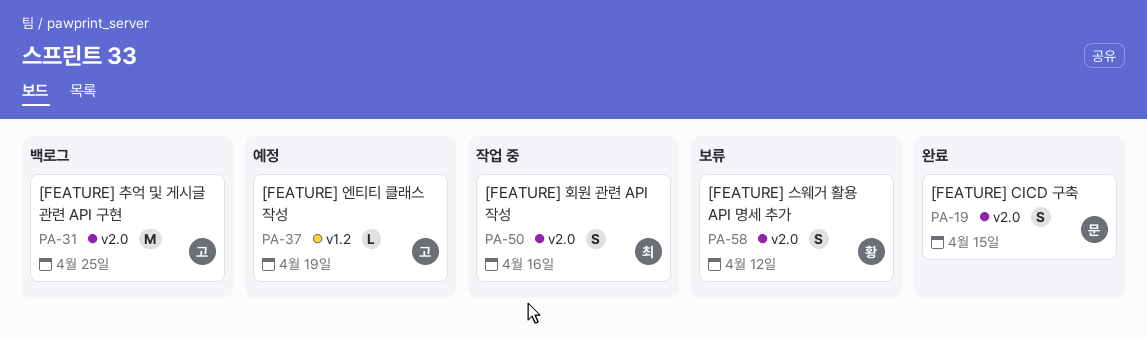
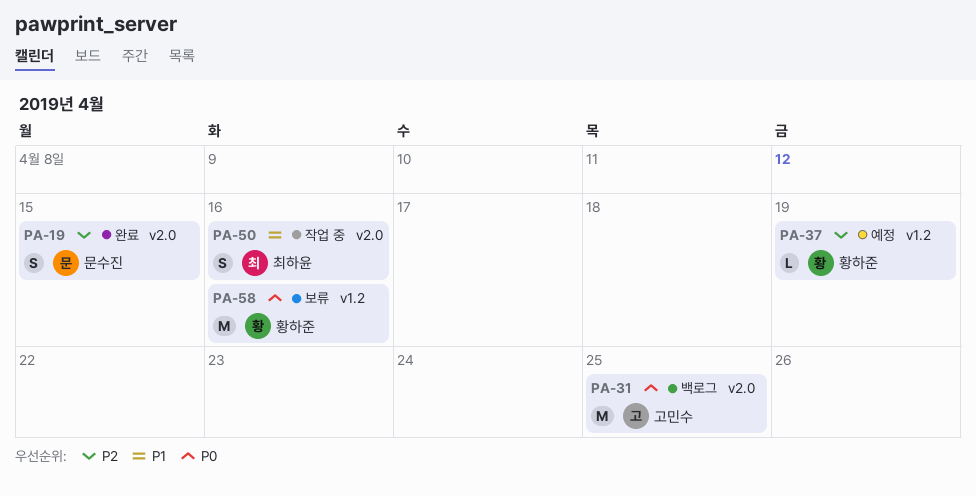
PA-37, owner: 고민수 -> 황하준
PA-58, label: v2.0 -> v1.2
PA-58, estimate: S -> M
PA-58, due: Apr 12 -> Apr 16

